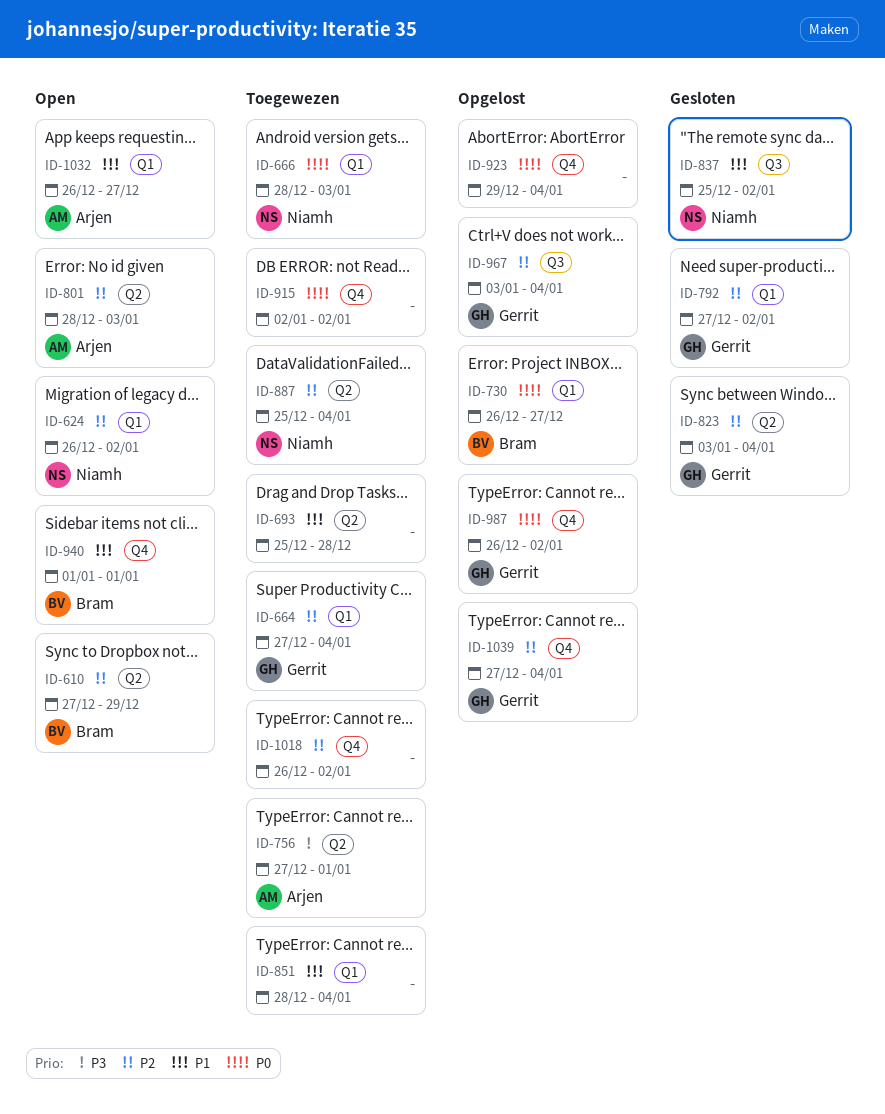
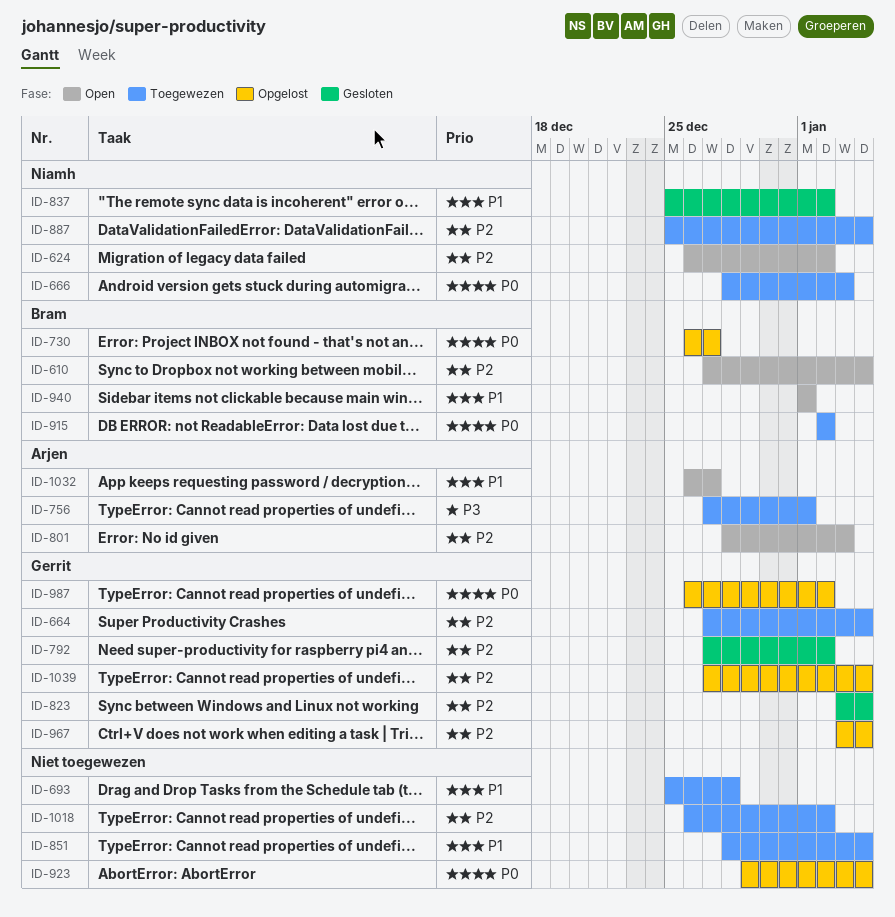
ID-610, due: Dec 29 -> Jan 4
ID-915, owner: none -> Bram

